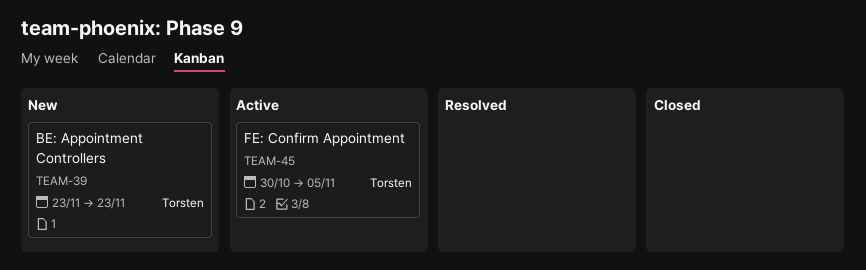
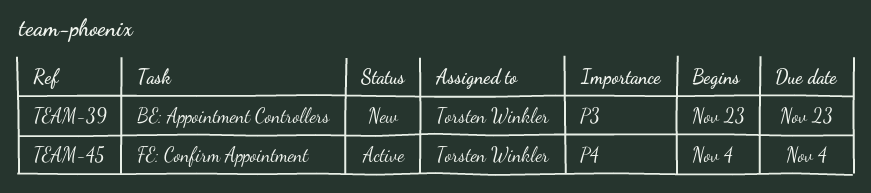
TEAM-45, start: Oct 30 -> Nov 4
TEAM-45, due: Nov 5 -> Nov 4

